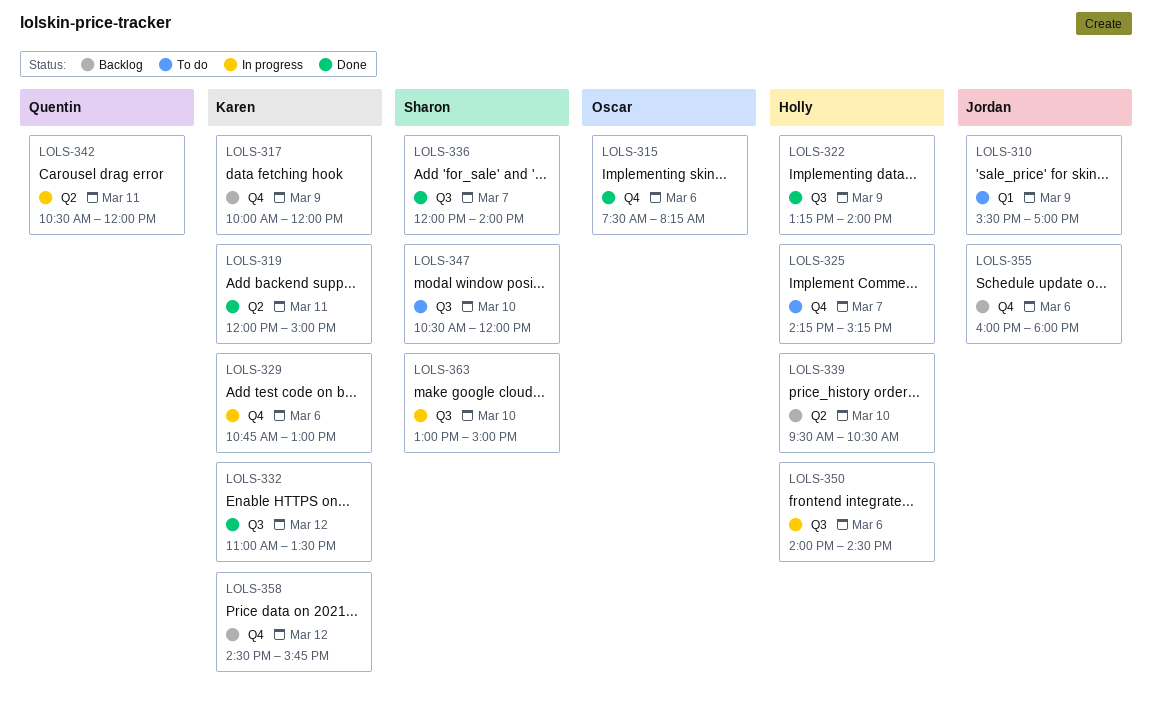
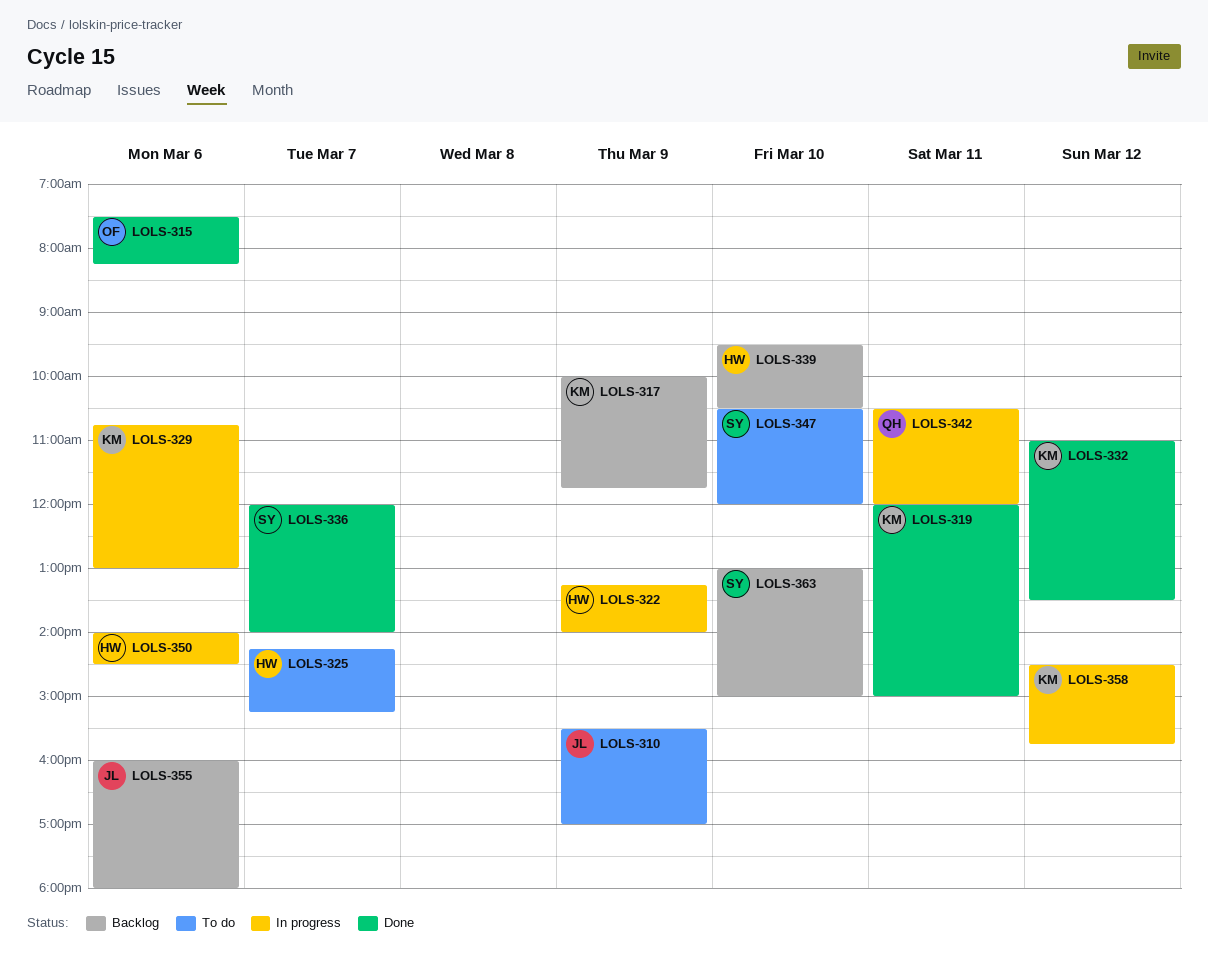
LOLS-317, ends: 12:00 -> 11:45
LOLS-322, status: Done -> In progress
LOLS-358, status: Backlog -> In progress
LOLS-363, status: In progress -> Backlog

